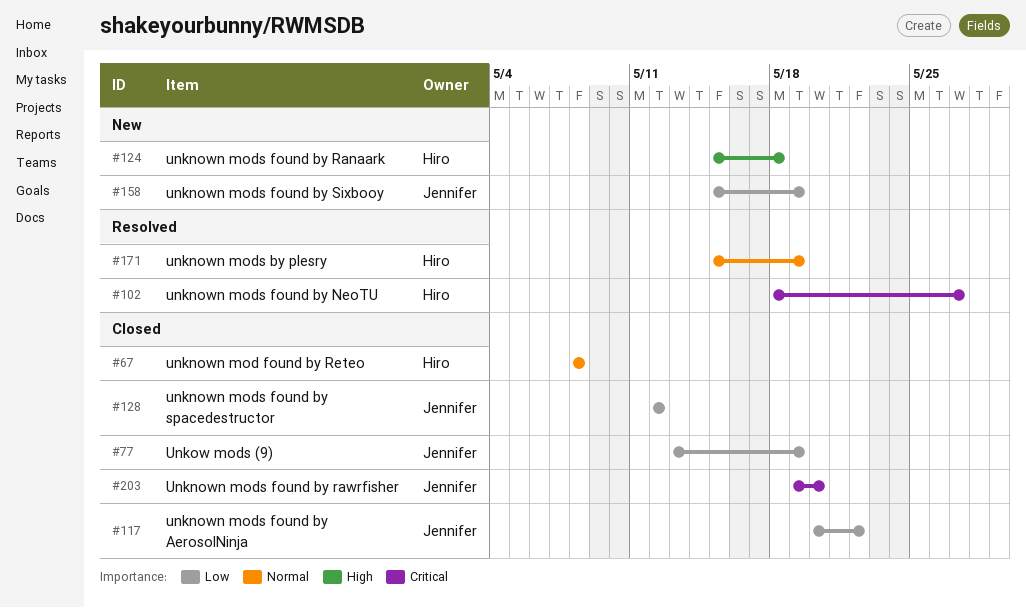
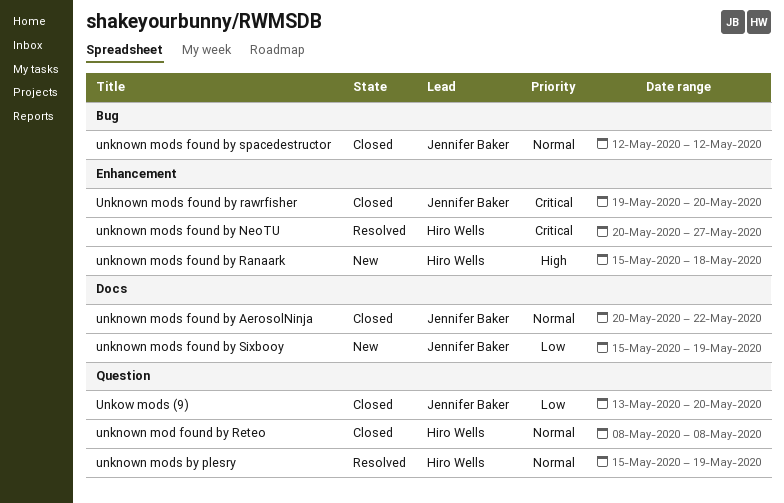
unknown mods found by AerosolNinja, priority: Low -> Normal
unknown mods found by NeoTU, start: May 18 -> May 20
unknown mods found by spacedestructor, priority: Low -> Normal
Unkow mods (9), due: May 19 -> May 20

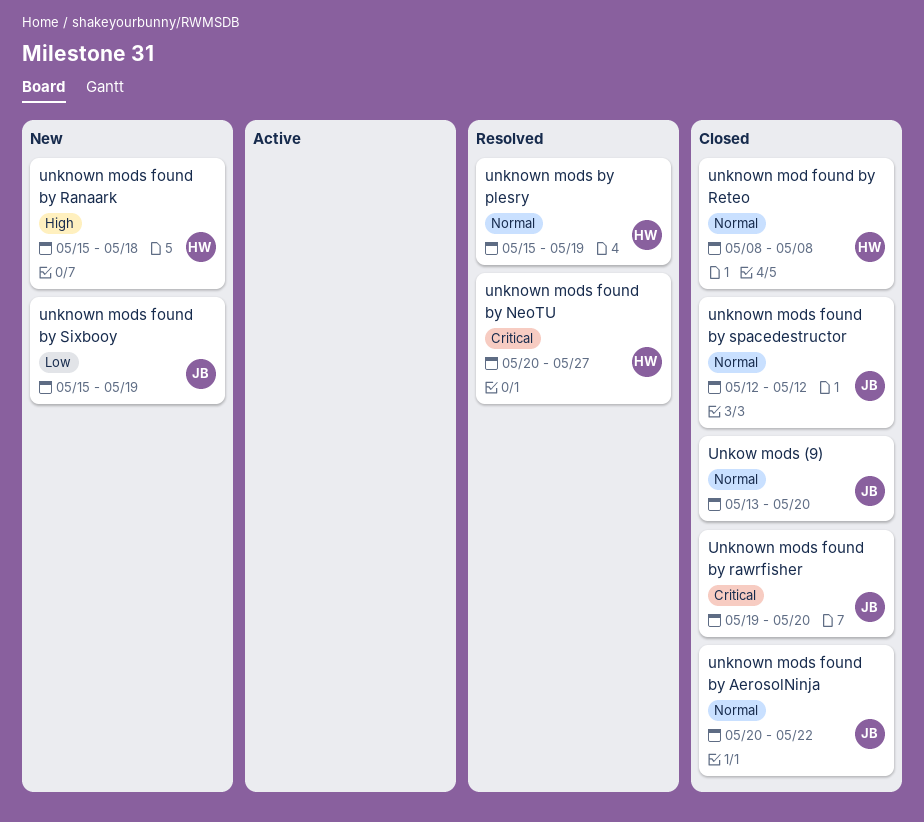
Unkow mods (9), priority: Low -> Normal

